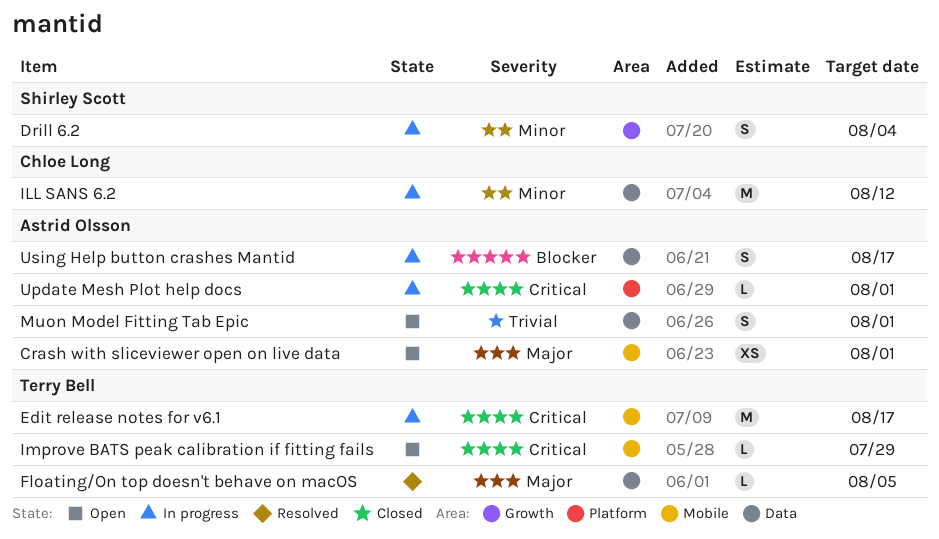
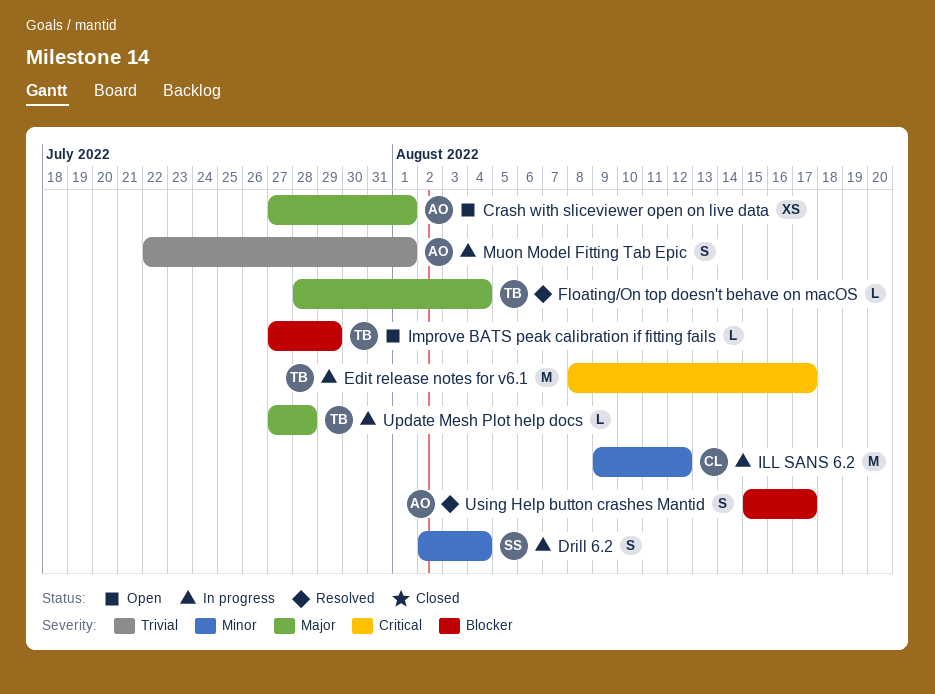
Floating/On top doesn't behave on macOS, due: Aug 5 -> Aug 4
Improve BATS peak calibration if fitting fails, priority: Critical -> Blocker
Muon Model Fitting Tab Epic, status: Open -> In progress
Update Mesh Plot help docs, owner: Astrid Olsson -> Terry Bell
Update Mesh Plot help docs, priority: Critical -> Major
Update Mesh Plot help docs, due: Aug 1 -> Jul 28
Using Help button crashes Mantid, status: In progress -> Resolved

